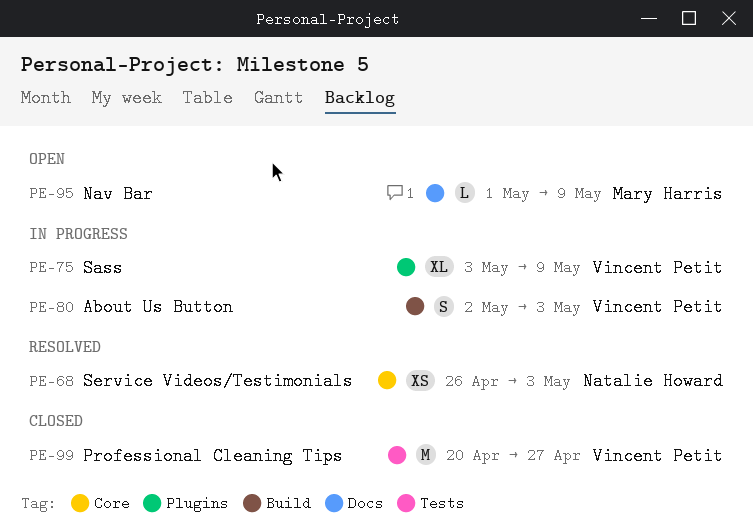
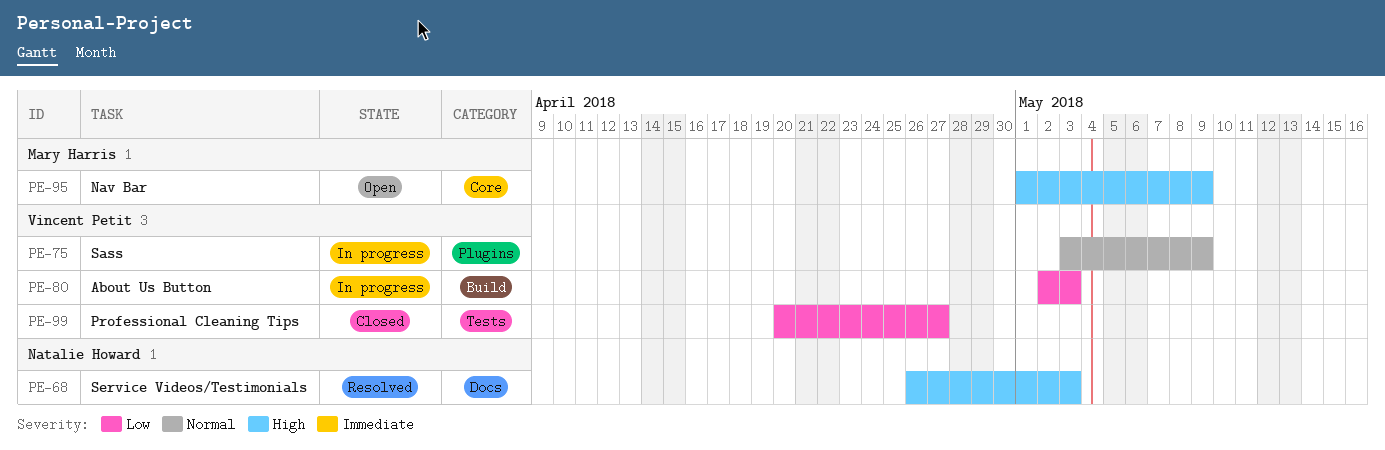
PE-68, label: Core -> Docs
PE-95, label: Docs -> Core

